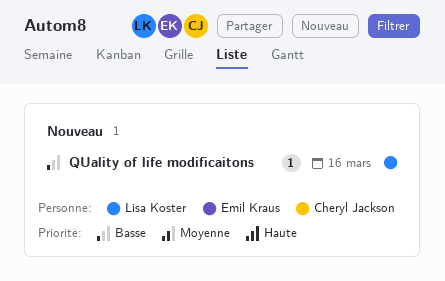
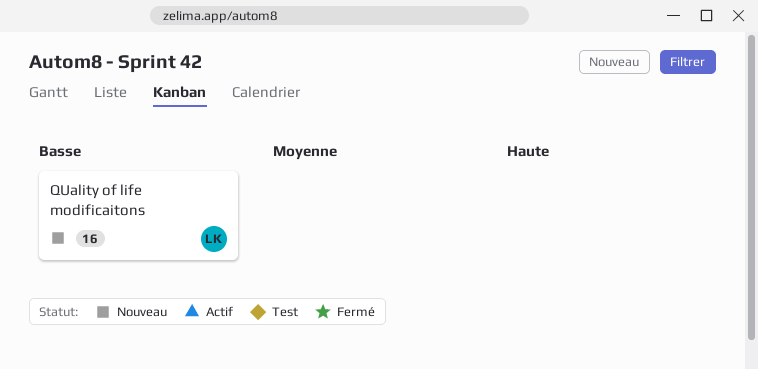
QUality of life modificaitons, estimate: 1 -> 16

